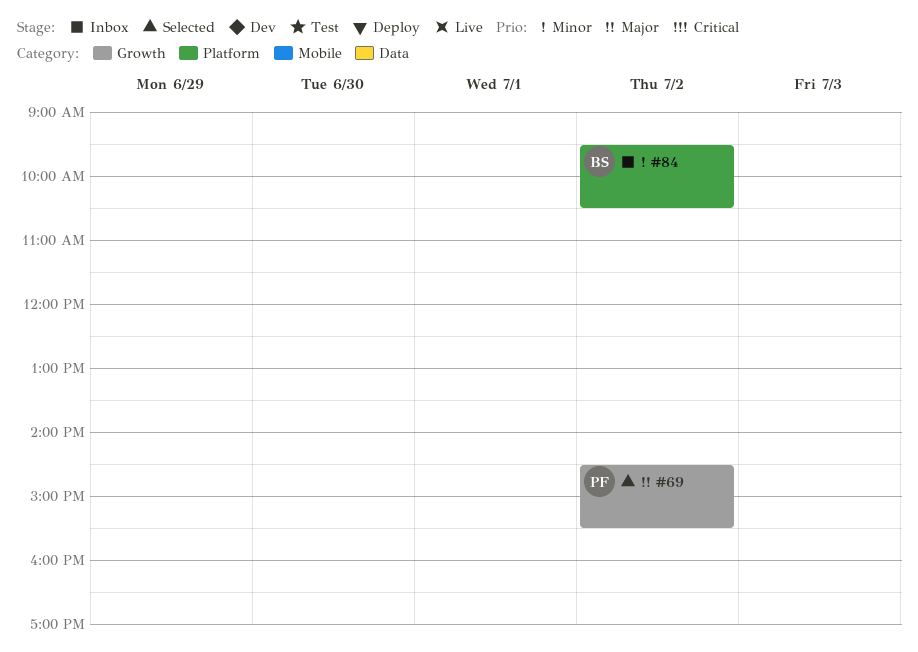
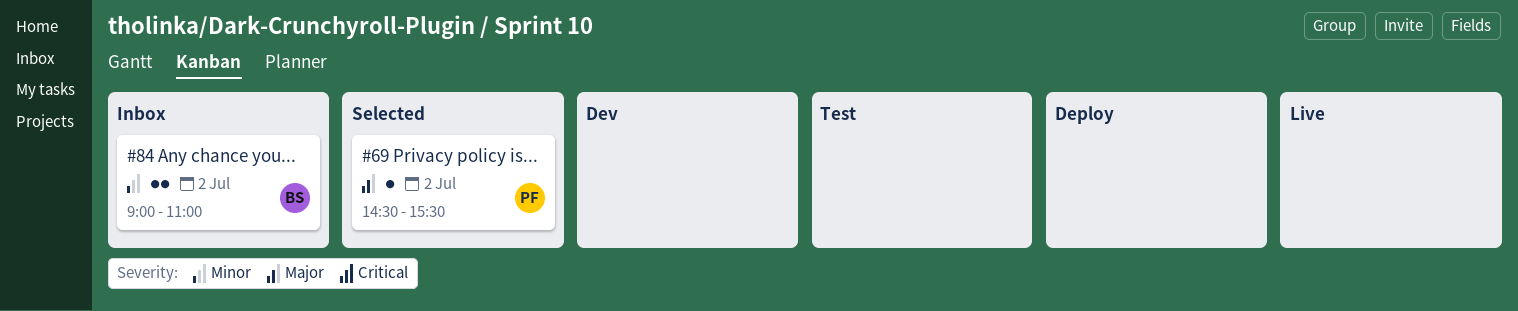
#84, begins: 09:30 -> 09:00
#84, ends: 10:30 -> 11:00

